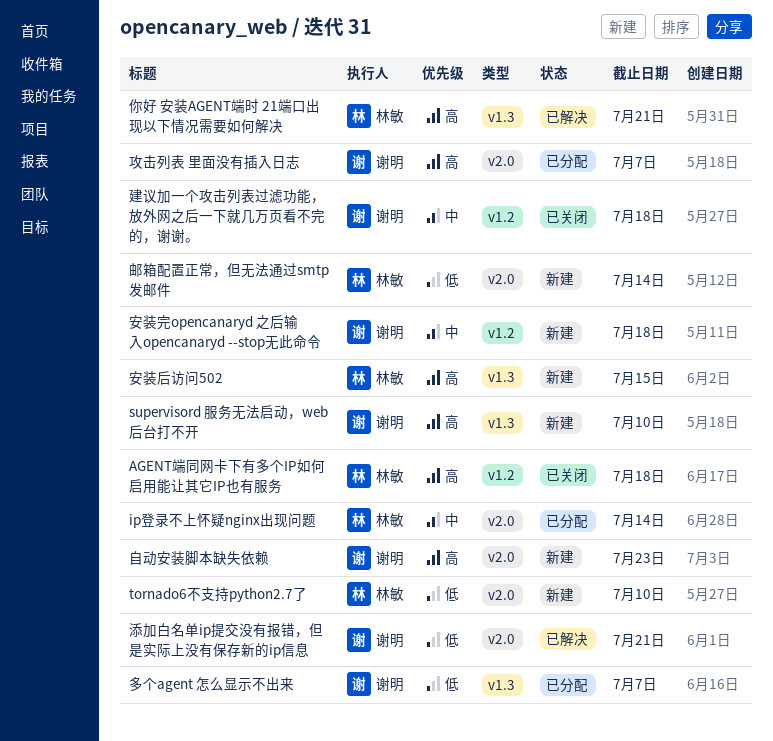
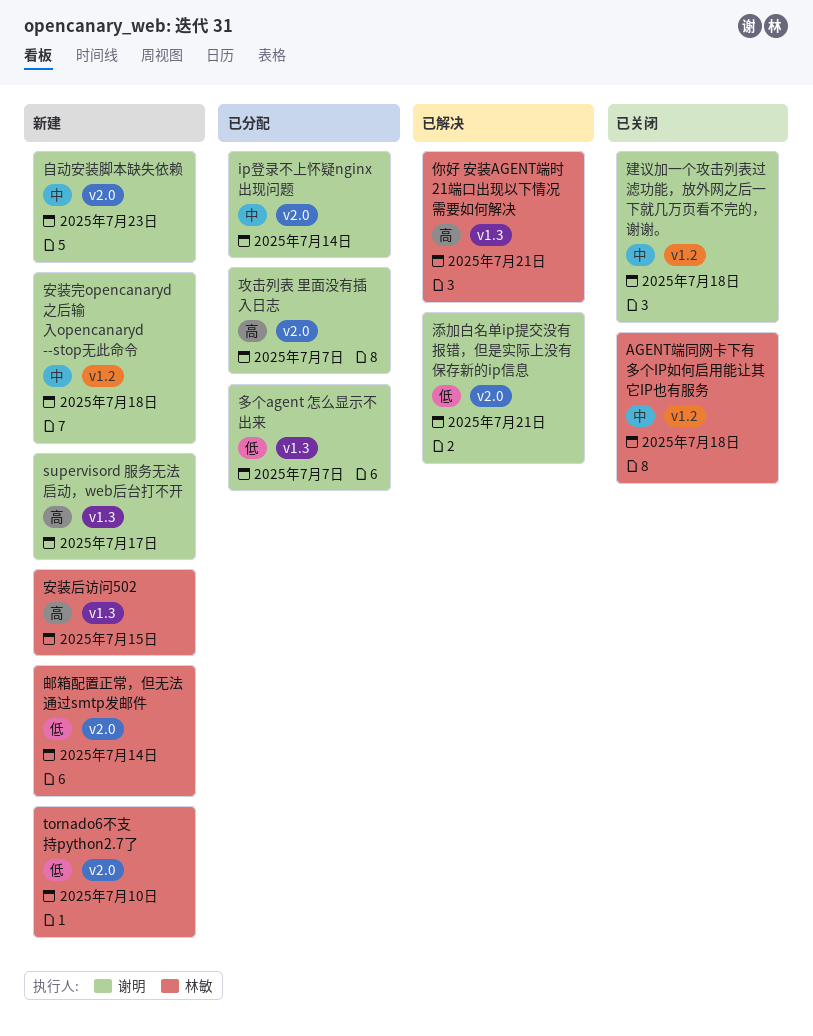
AGENT端同网卡下有多个IP如何启用能让其它IP也有服务, priority: 高 -> 中
ip登录不上怀疑nginx出现问题, owner: 林敏 -> 谢明
supervisord 服务无法启动，web后台打不开, due: Jul 10 -> Jul 17
自动安装脚本缺失依赖, priority: 高 -> 中

